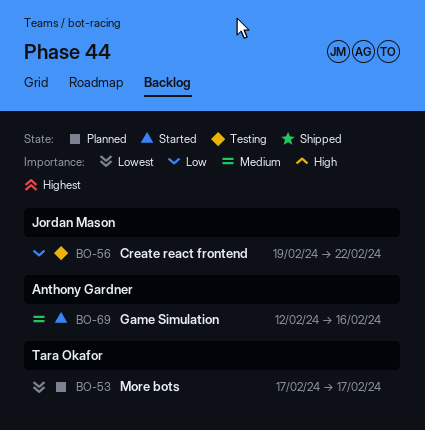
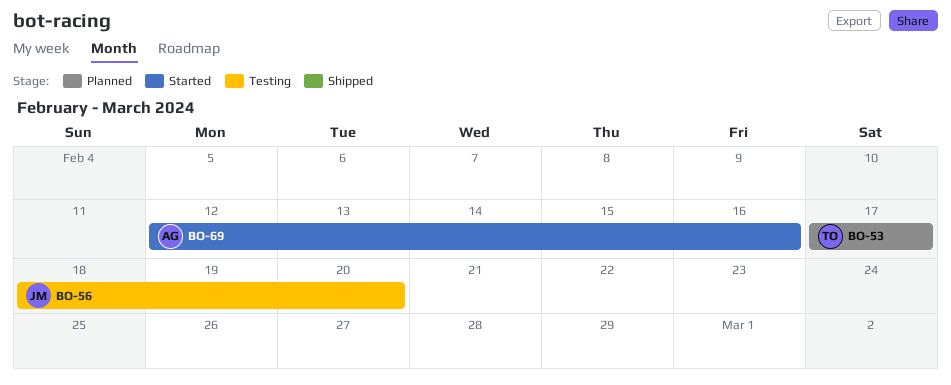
BO-56, start: Feb 19 -> Feb 18
BO-56, due: Feb 22 -> Feb 20

